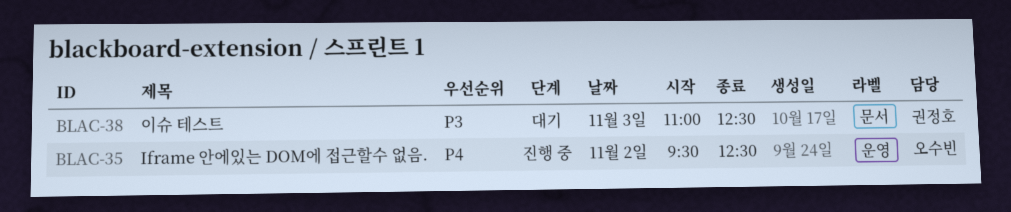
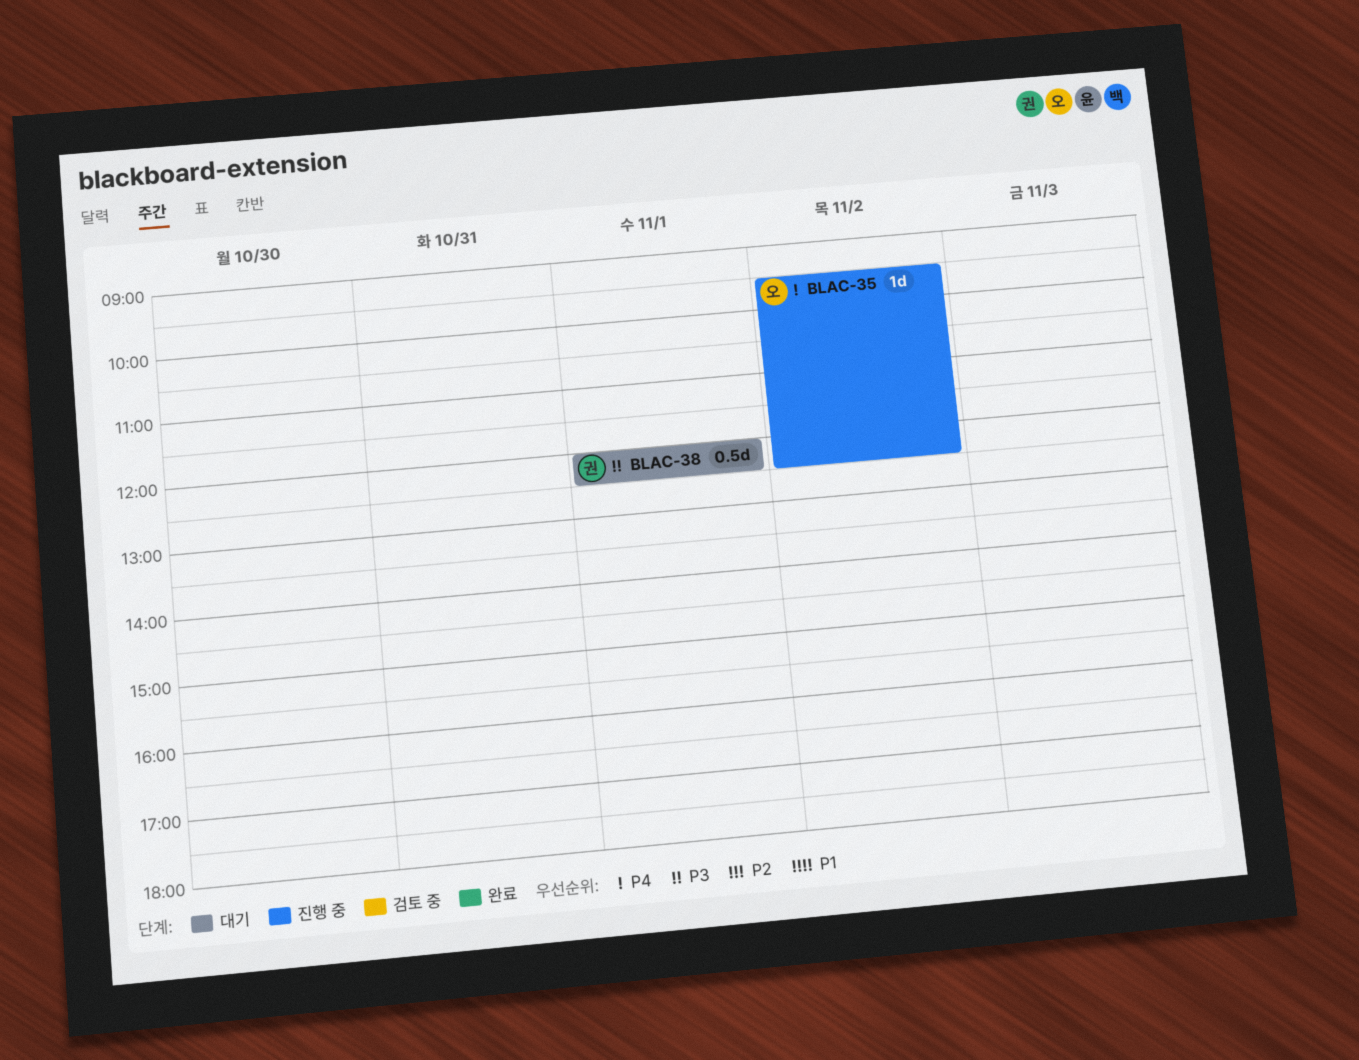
BLAC-38, day: Nov 3 -> Nov 1
BLAC-38, begins: 11:00 -> 12:00

